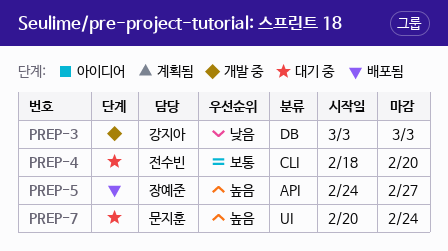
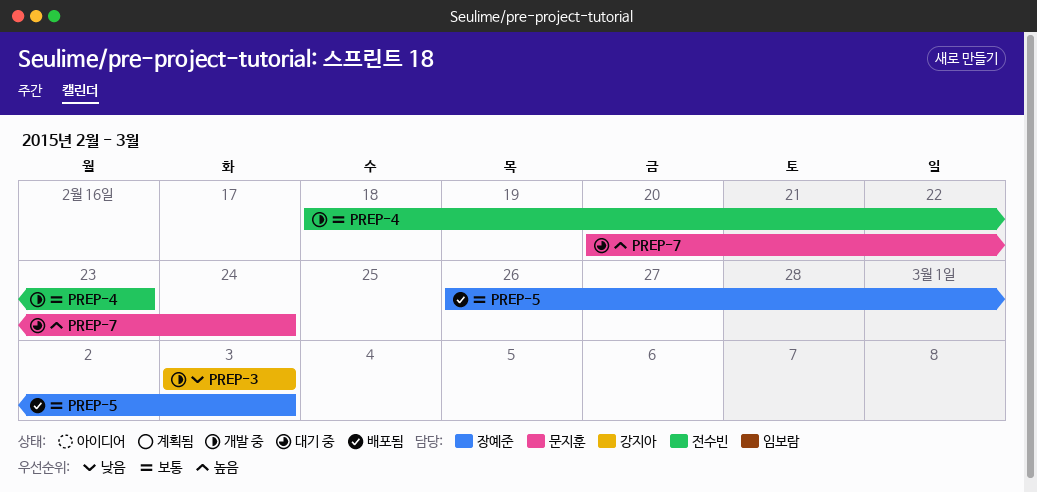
PREP-4, status: 대기 중 -> 개발 중
PREP-4, due: Feb 20 -> Feb 23
PREP-5, priority: 높음 -> 보통
PREP-5, start: Feb 24 -> Feb 26
PREP-5, due: Feb 27 -> Mar 3

